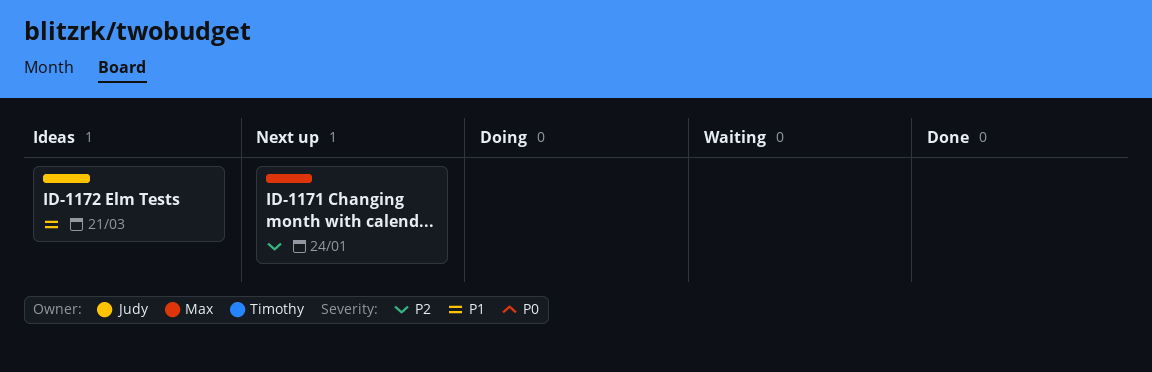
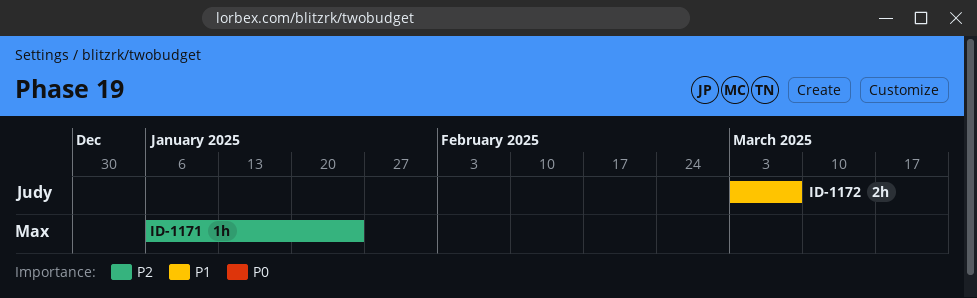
ID-1172, due: Mar 21 -> Mar 7

